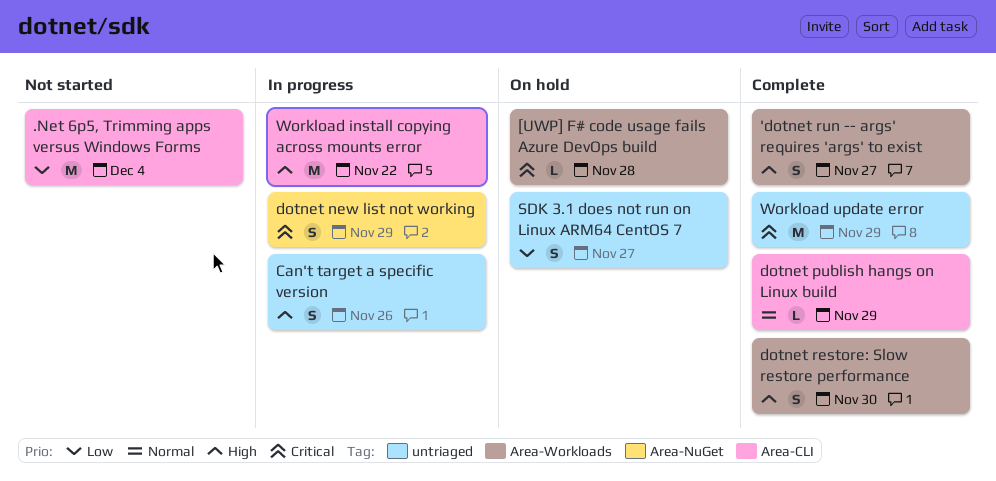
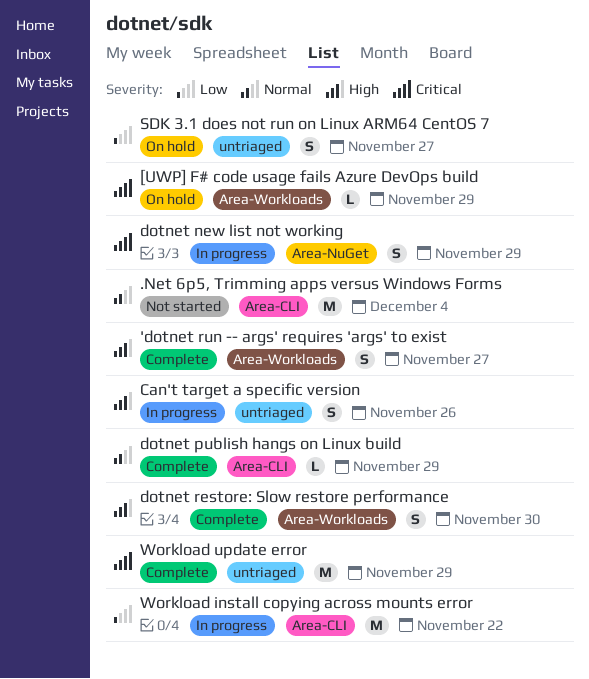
.Net 6p5, Trimming apps versus Windows Forms, priority: Low -> Normal
[UWP] F# code usage fails Azure DevOps build, due: Nov 28 -> Nov 29
Workload install copying across mounts error, priority: High -> Low

